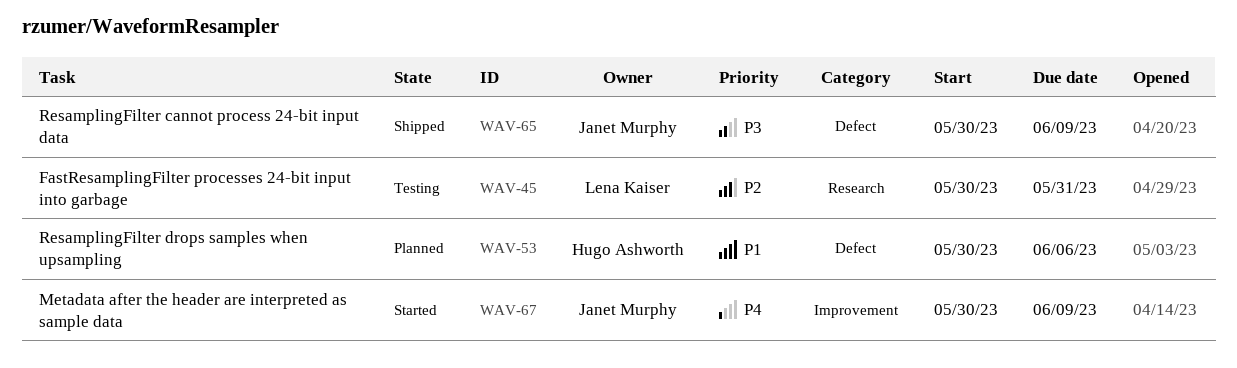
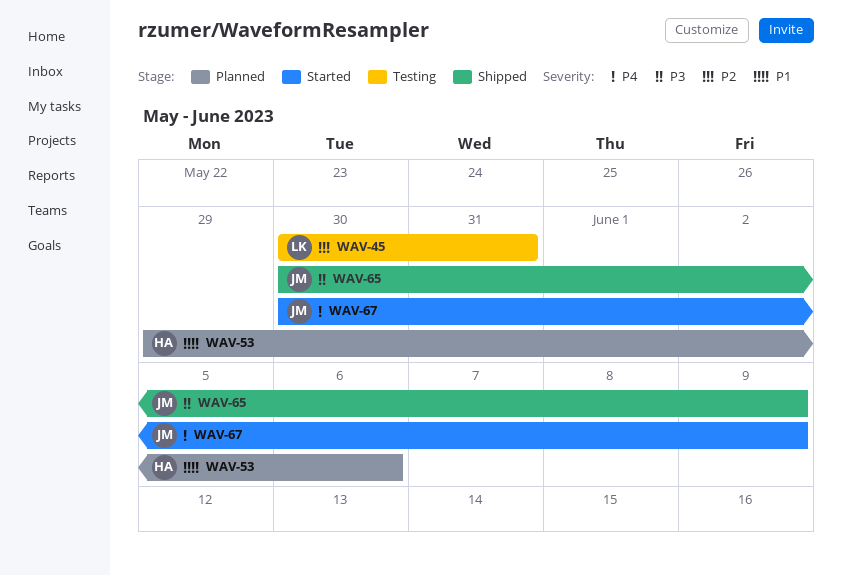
WAV-53, start: May 30 -> May 29

